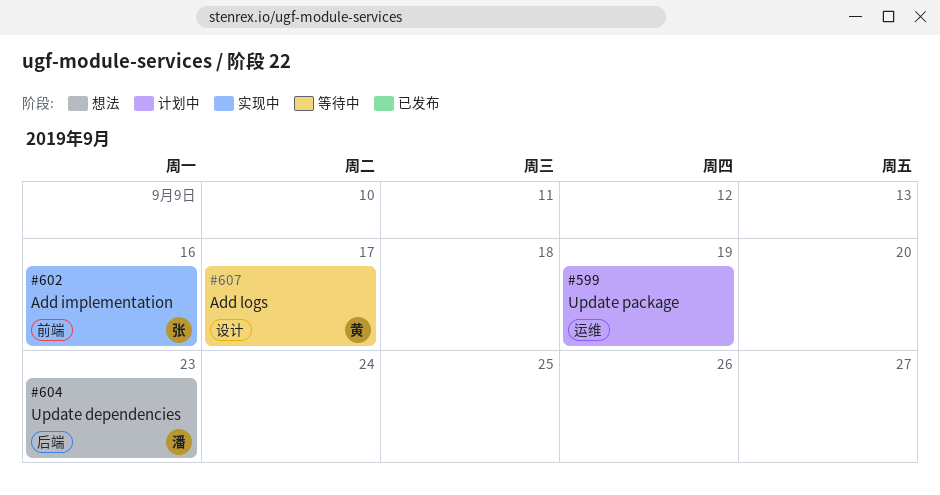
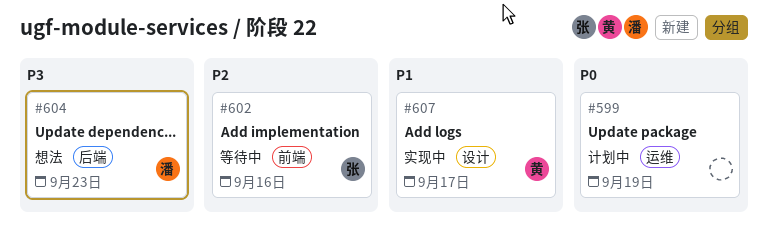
#602, status: 实现中 -> 等待中
#607, status: 等待中 -> 实现中

